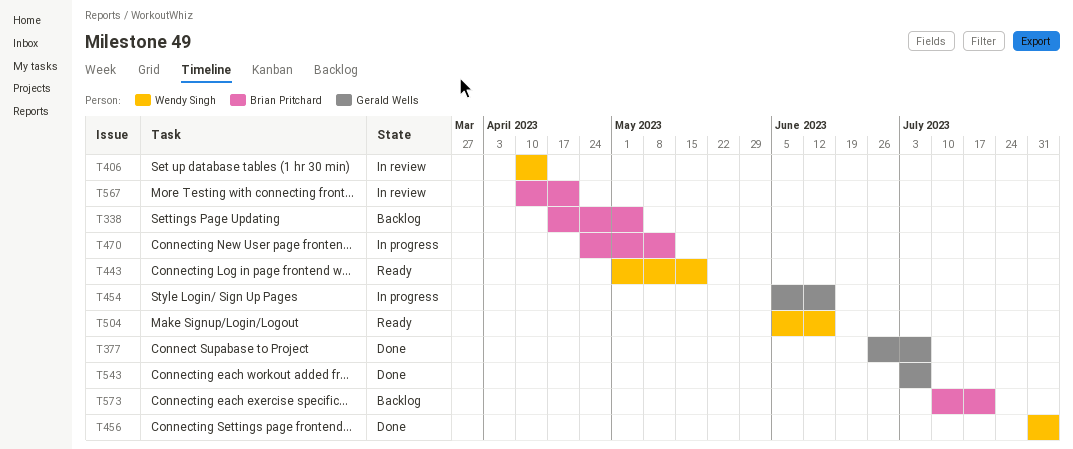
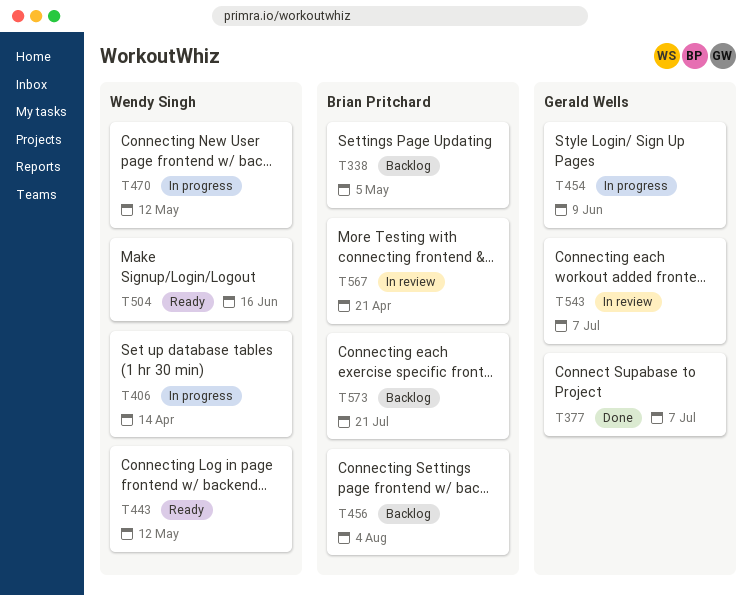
T406, status: In review -> In progress
T443, due: May 19 -> May 12
T454, due: Jun 16 -> Jun 9
T456, status: Done -> Backlog
T456, owner: Wendy Singh -> Brian Pritchard
T470, owner: Brian Pritchard -> Wendy Singh
T543, status: Done -> In review

